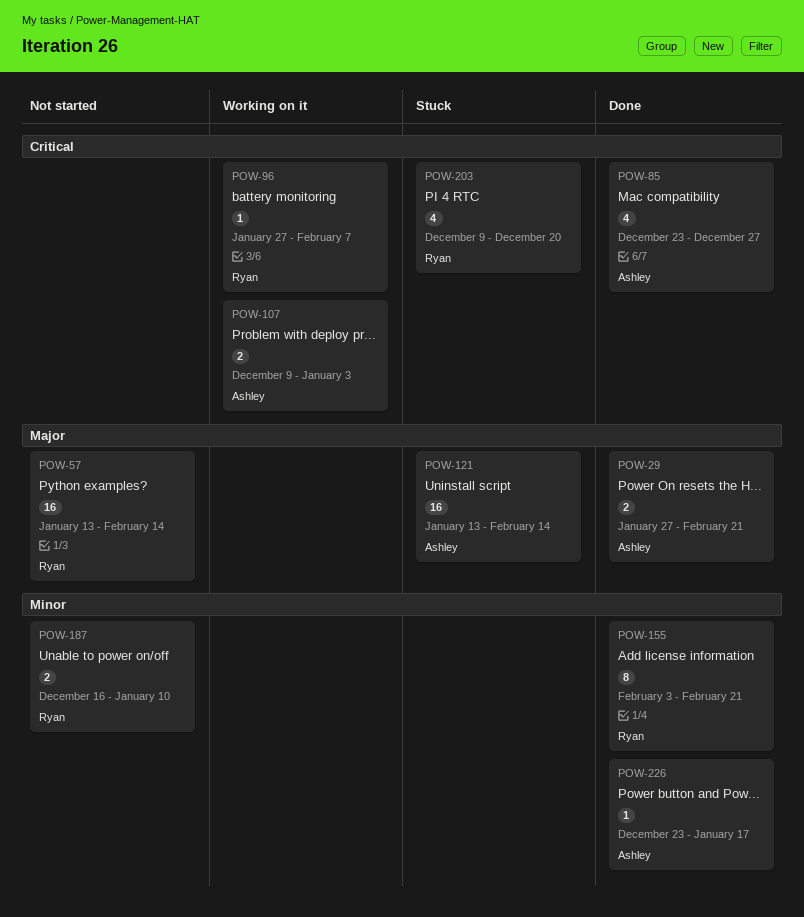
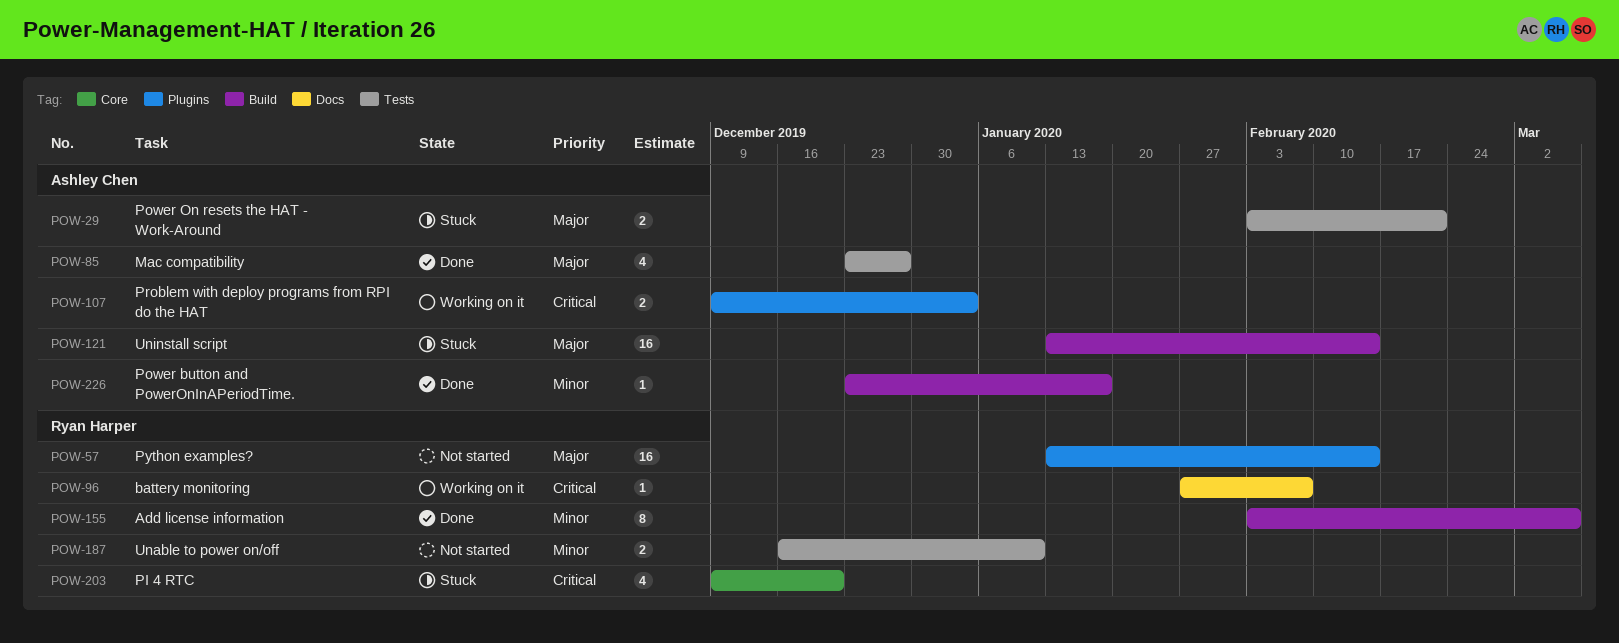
POW-29, status: Done -> Stuck
POW-29, start: Jan 27 -> Feb 3
POW-85, priority: Critical -> Major
POW-155, due: Feb 21 -> Mar 6

